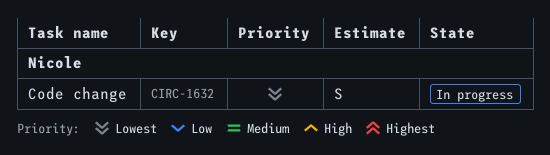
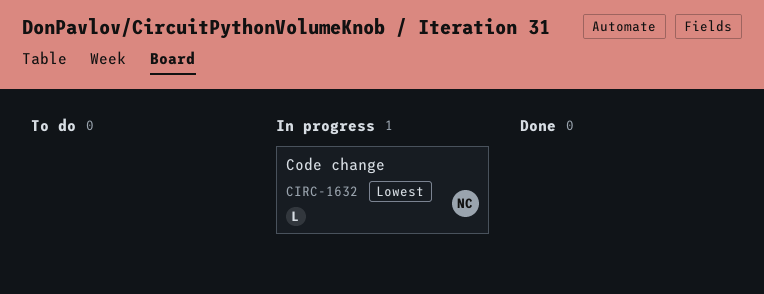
CIRC-1632, estimate: S -> L

